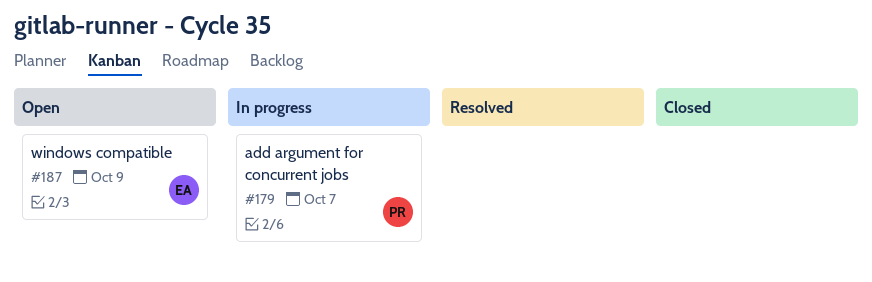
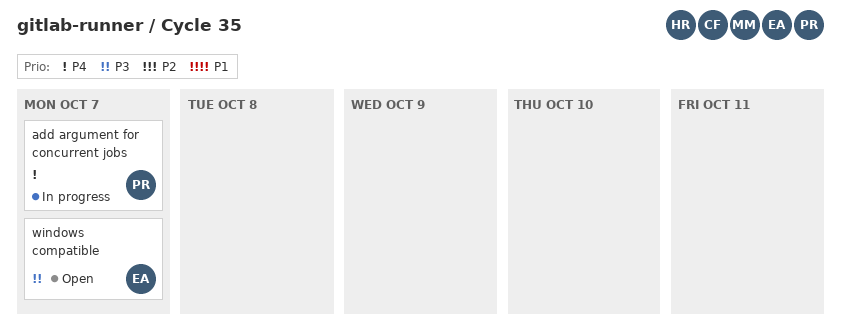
windows compatible, due: Oct 9 -> Oct 7

